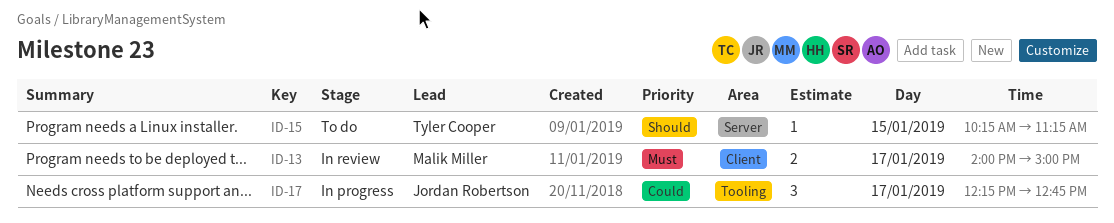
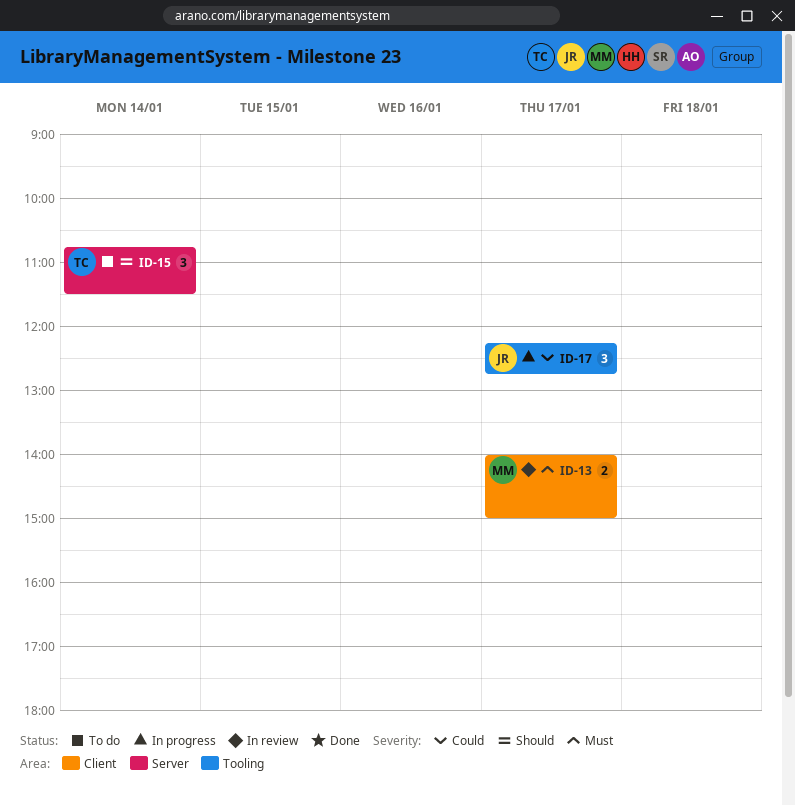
ID-15, estimate: 1 -> 3
ID-15, day: Jan 15 -> Jan 14
ID-15, begins: 10:15 -> 10:45
ID-15, ends: 11:15 -> 11:30

